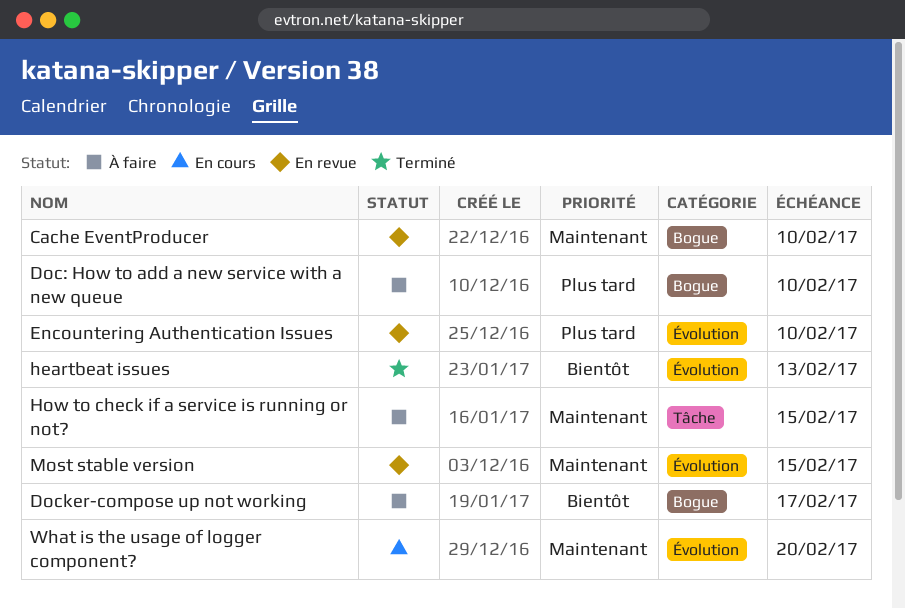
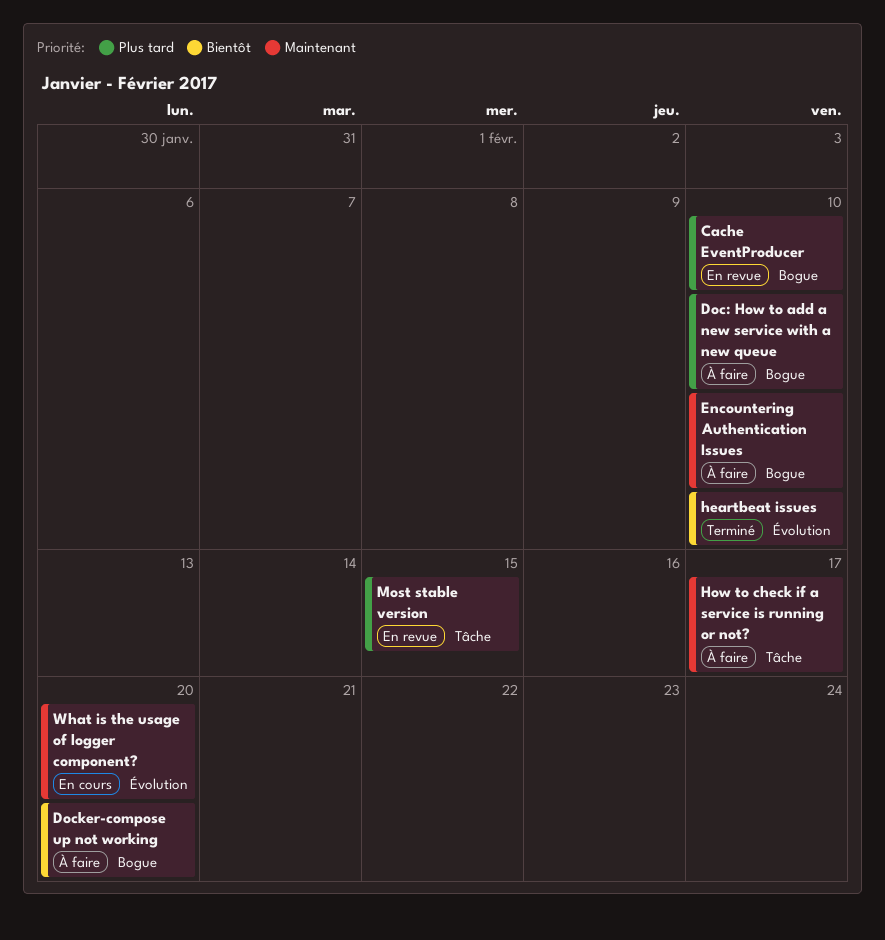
Cache EventProducer, priority: Maintenant -> Plus tard
Docker-compose up not working, due: Feb 17 -> Feb 20
Encountering Authentication Issues, status: En revue -> À faire
Encountering Authentication Issues, priority: Plus tard -> Maintenant
Encountering Authentication Issues, label: Évolution -> Bogue
heartbeat issues, due: Feb 13 -> Feb 10
How to check if a service is running or not?, due: Feb 15 -> Feb 17
Most stable version, priority: Maintenant -> Plus tard
Most stable version, label: Évolution -> Tâche

